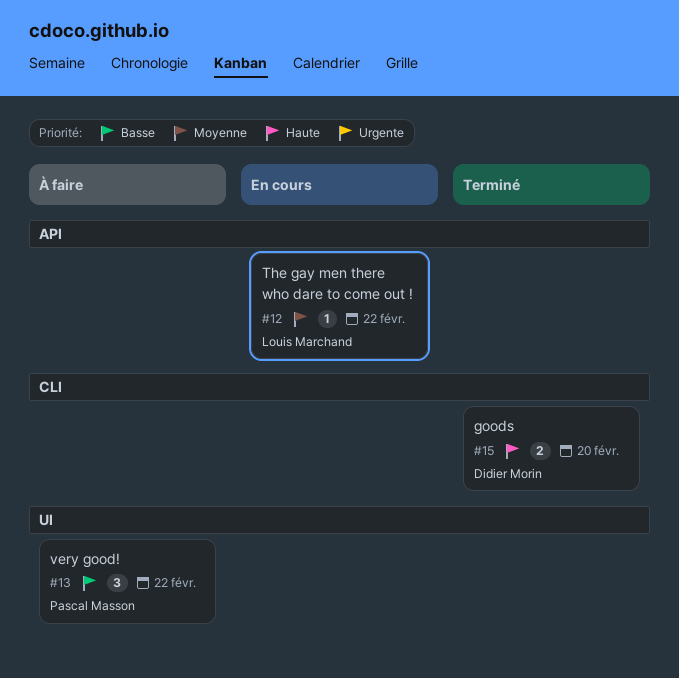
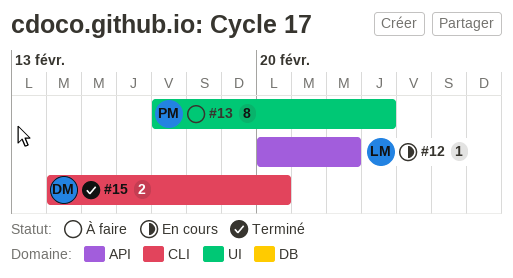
#13, estimate: 3 -> 8
#13, due: Feb 22 -> Feb 23

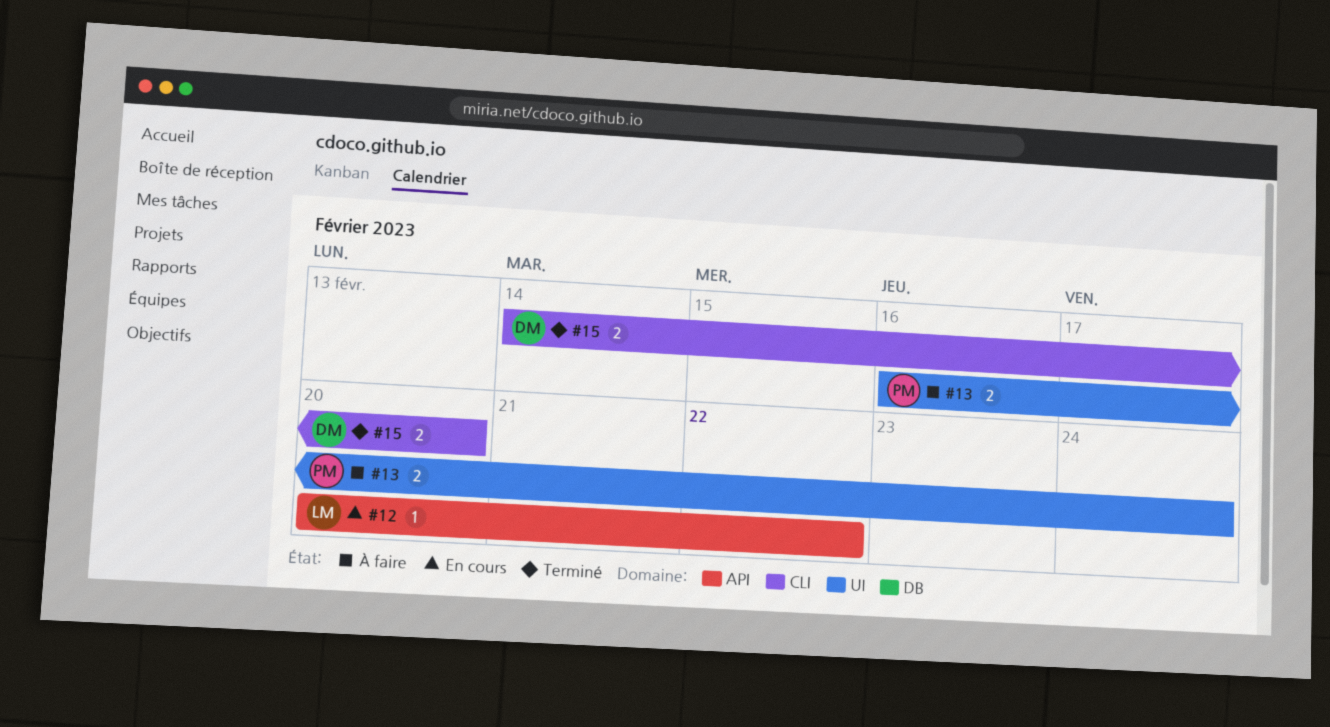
#13, estimate: 8 -> 2
#13, start: Feb 17 -> Feb 16
#13, due: Feb 23 -> Feb 24

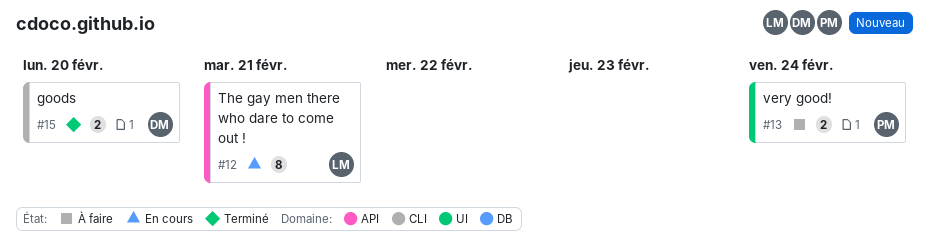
#12, estimate: 1 -> 8
#12, due: Feb 22 -> Feb 21

